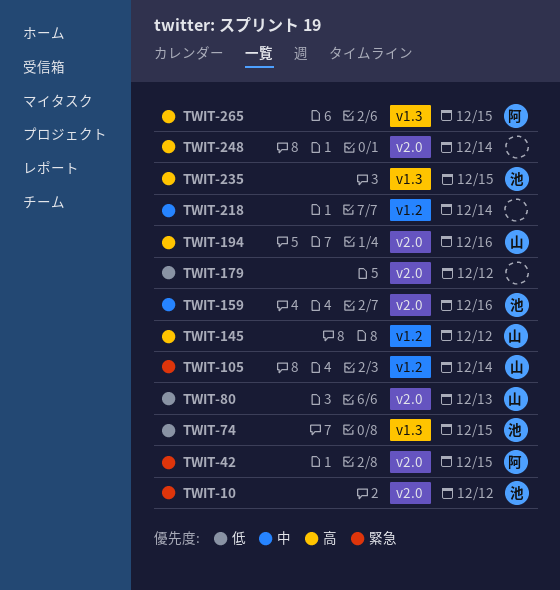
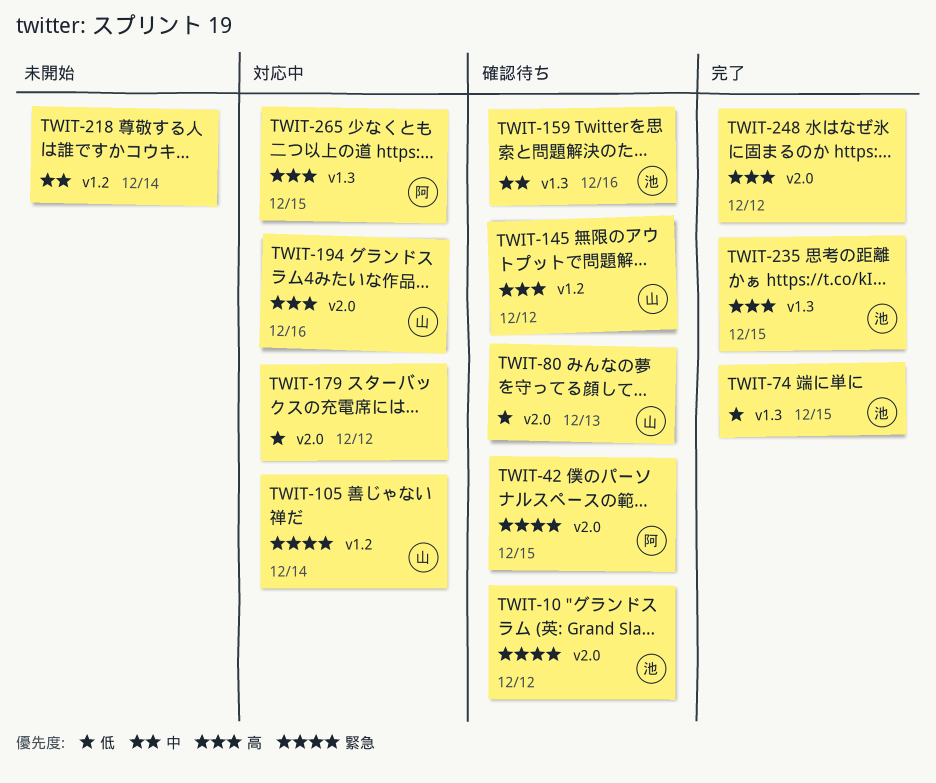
TWIT-159, label: v2.0 -> v1.3
TWIT-248, due: Dec 14 -> Dec 12

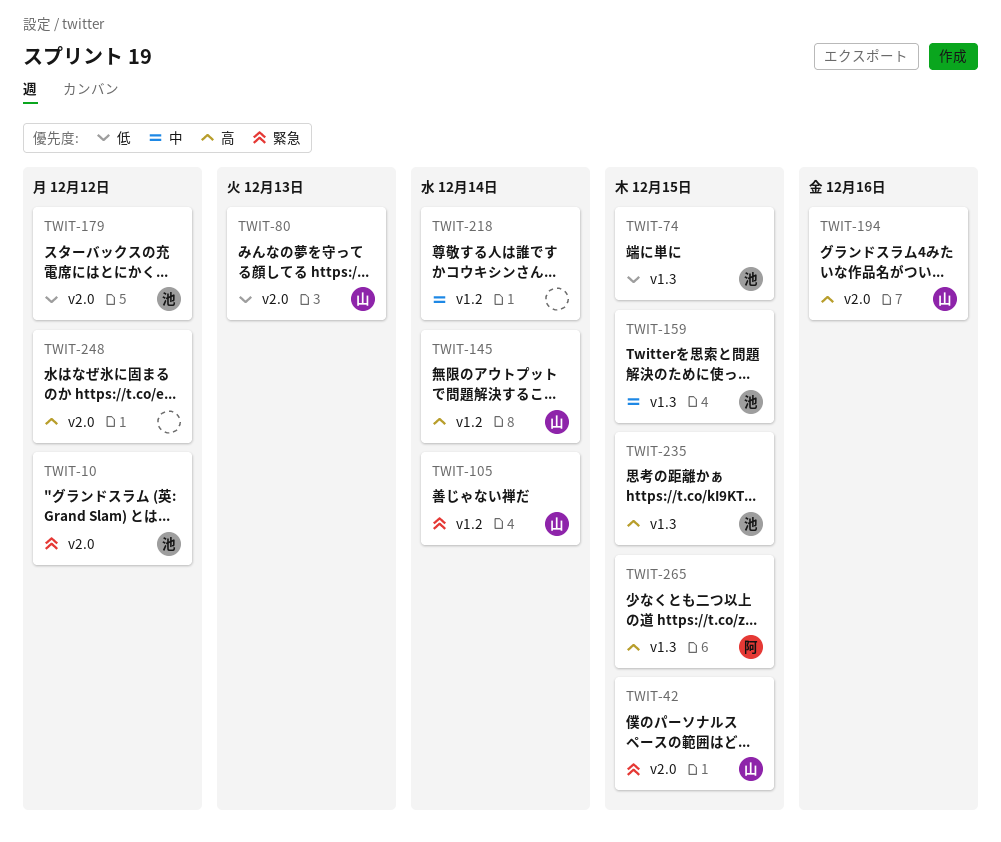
TWIT-42, owner: 阿 -> 山
TWIT-145, due: Dec 12 -> Dec 14
TWIT-159, due: Dec 16 -> Dec 15
TWIT-179, owner: none -> 池

